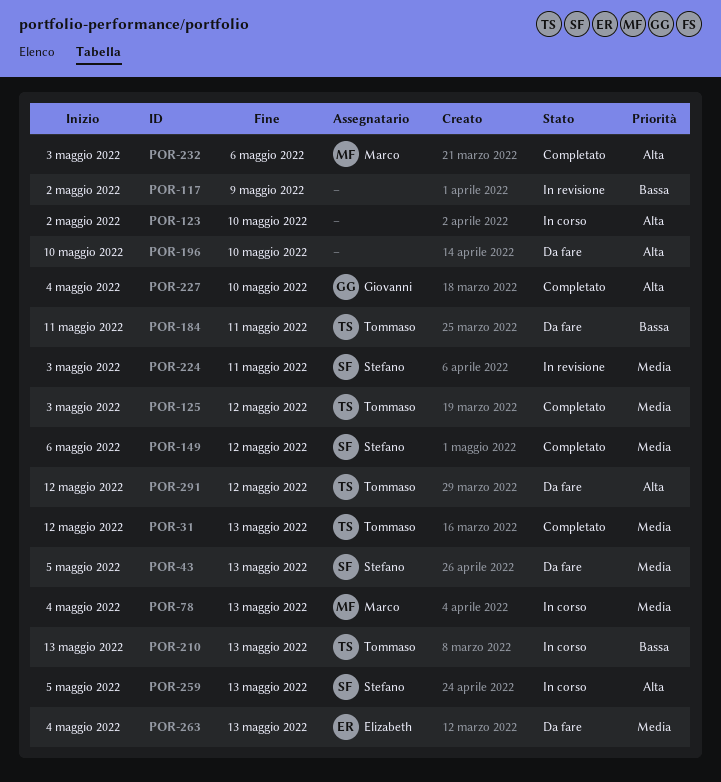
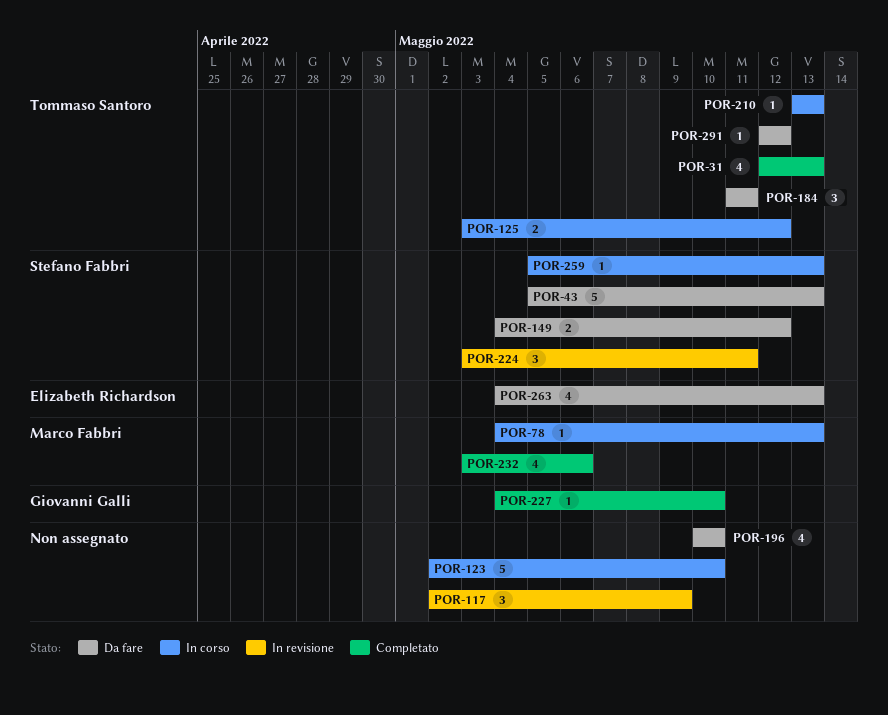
POR-125, status: Completato -> In corso
POR-149, status: Completato -> Da fare
POR-149, start: May 6 -> May 4

